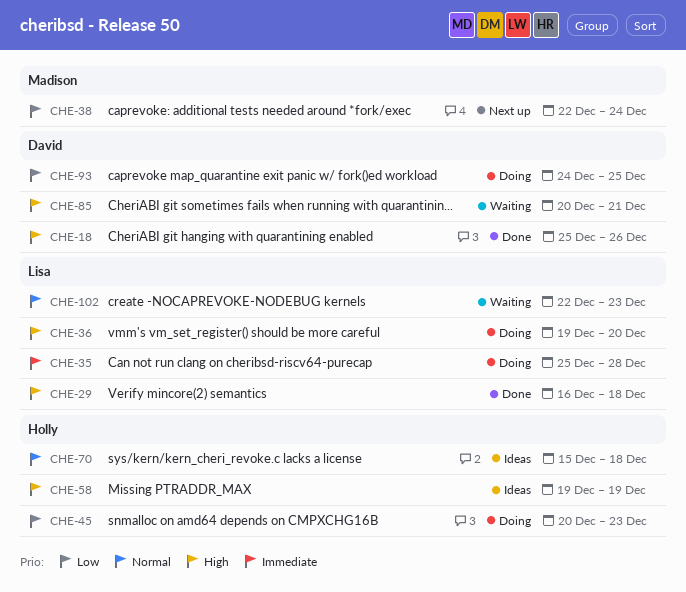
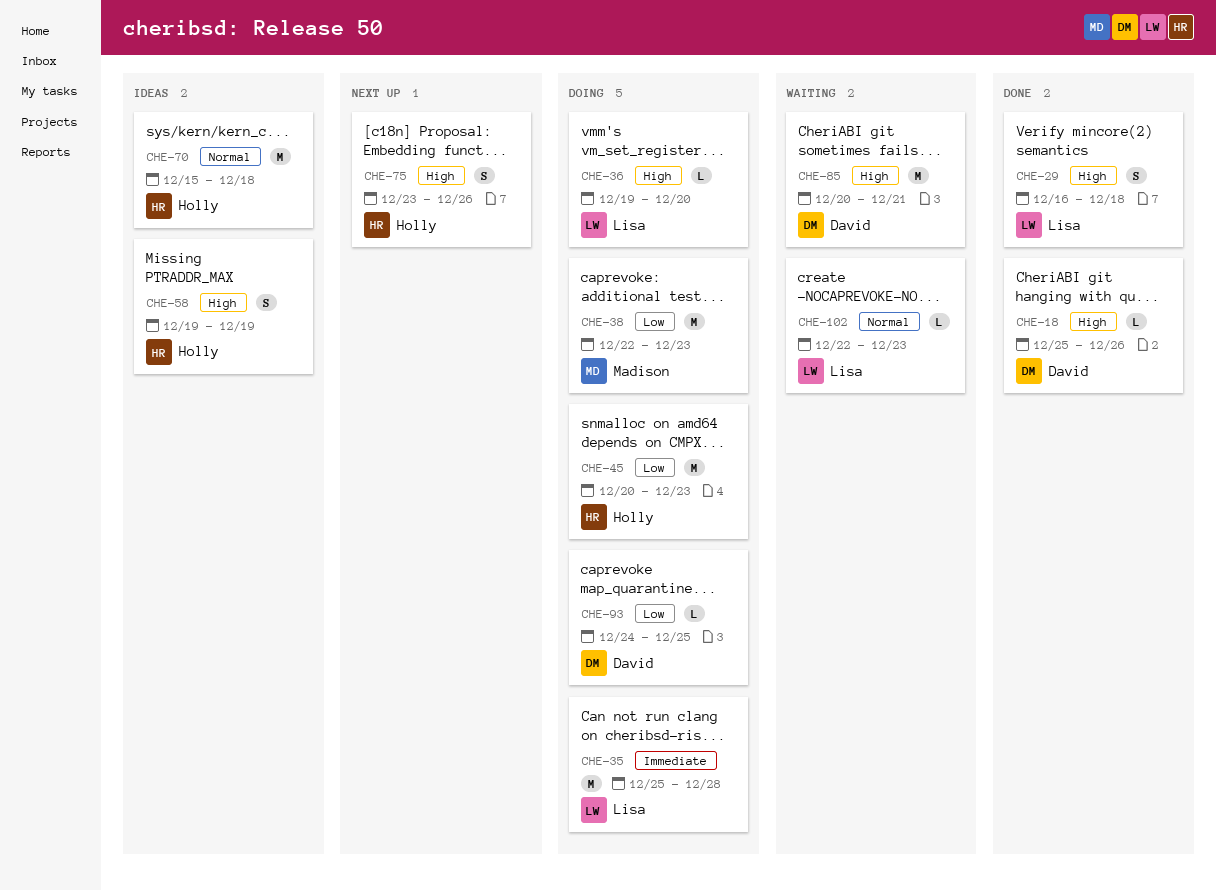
CHE-38, status: Next up -> Doing
CHE-38, due: Dec 24 -> Dec 23
CHE-75: none -> present

